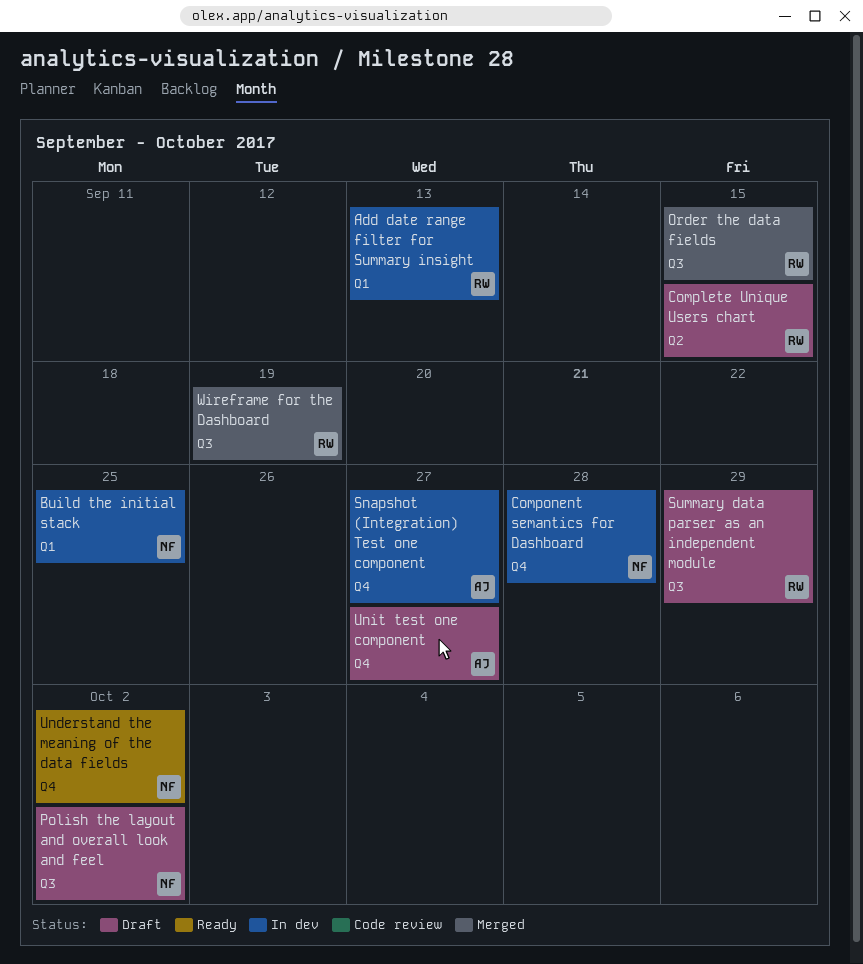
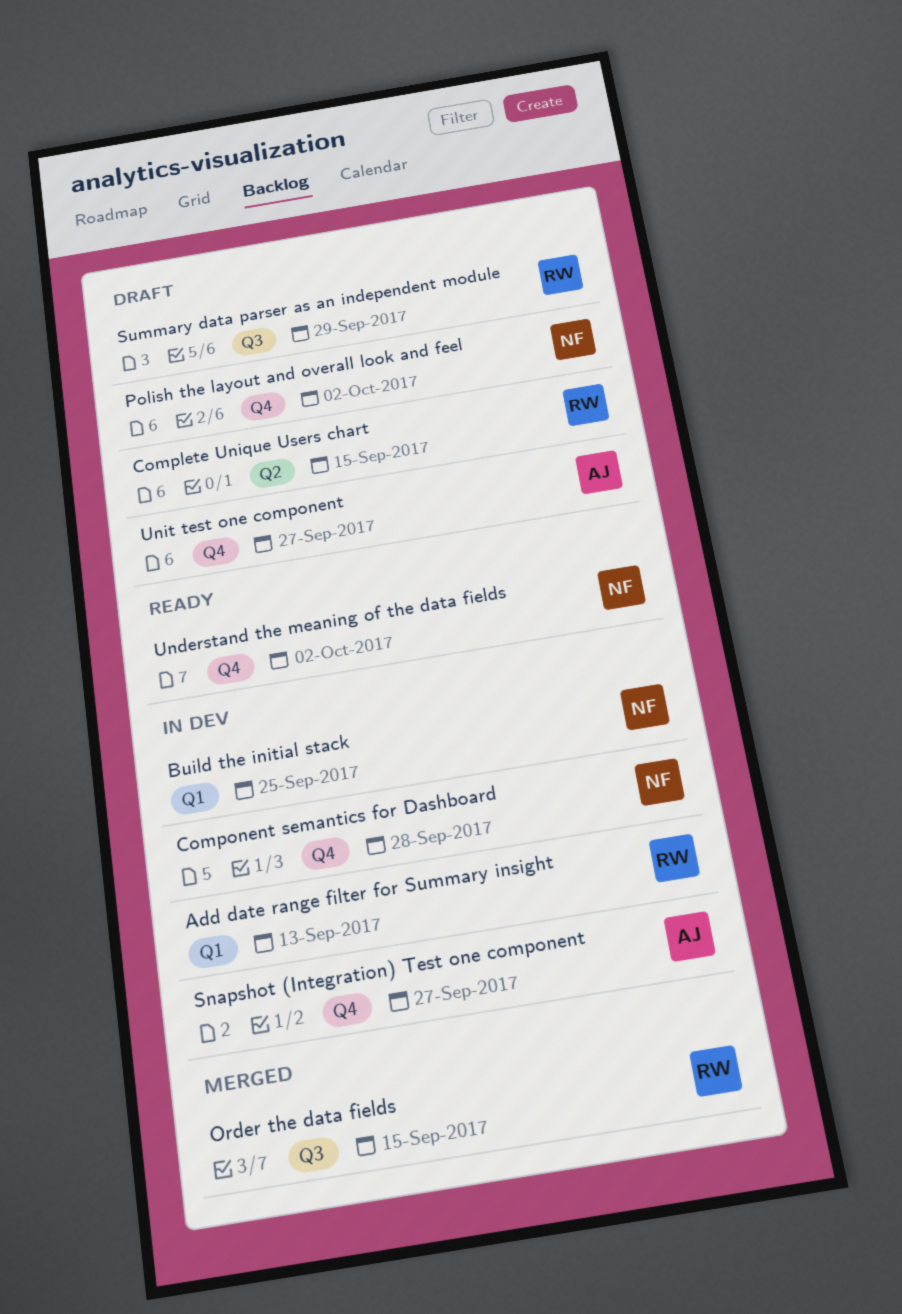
Polish the layout and overall look and feel, label: Q3 -> Q4
Wireframe for the Dashboard: present -> none

